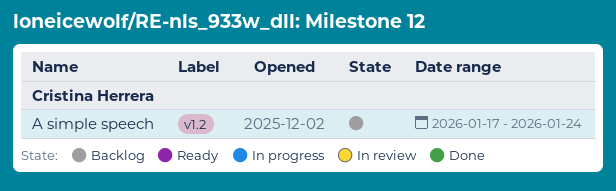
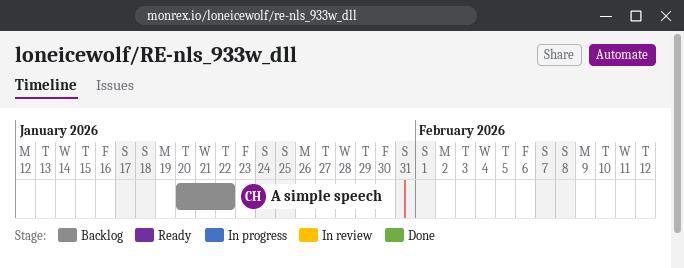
A simple speech, start: Jan 17 -> Jan 20
A simple speech, due: Jan 24 -> Jan 22

